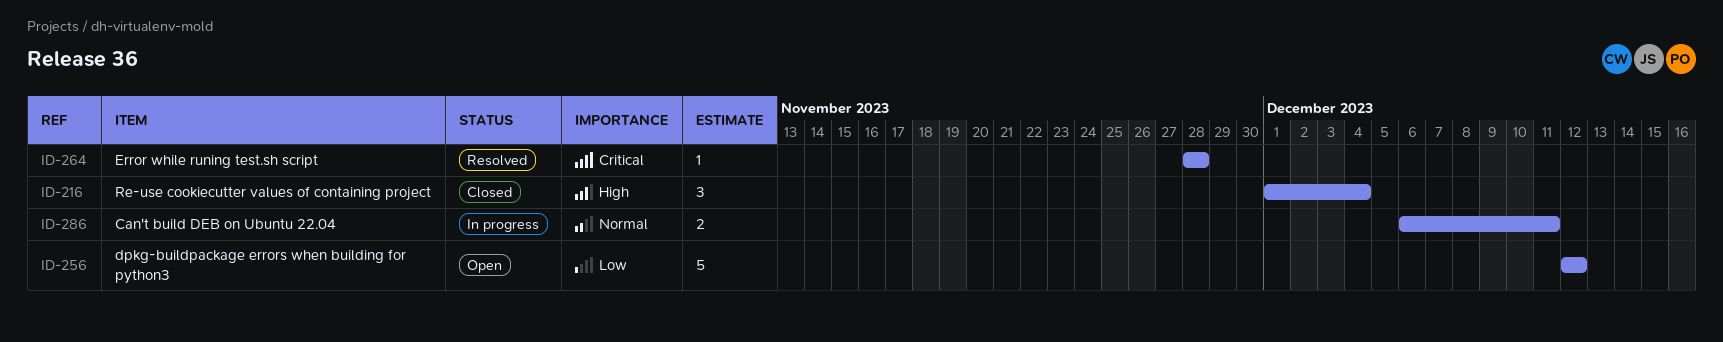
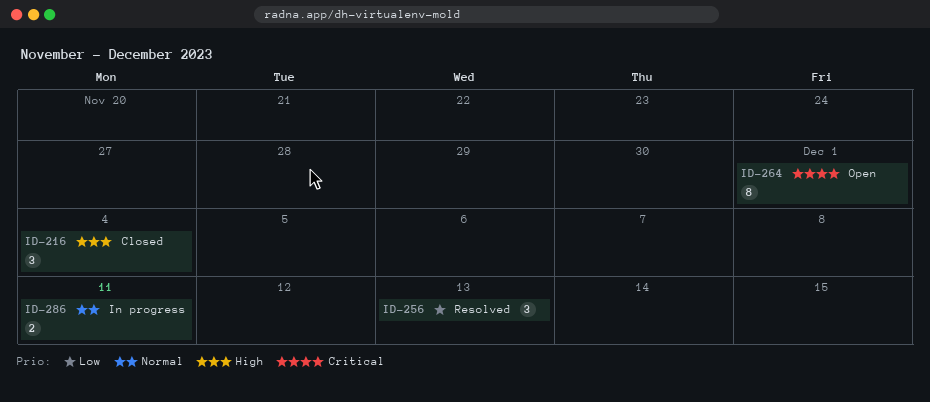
ID-256, status: Open -> Resolved
ID-256, estimate: 5 -> 3
ID-256, due: Dec 12 -> Dec 13
ID-264, status: Resolved -> Open
ID-264, estimate: 1 -> 8
ID-264, due: Nov 28 -> Dec 1

